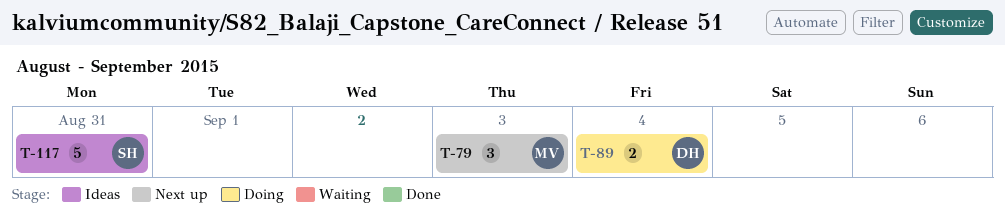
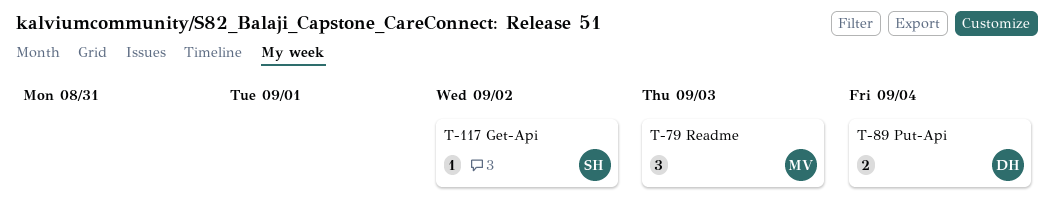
T-117, estimate: 5 -> 1
T-117, due: Aug 31 -> Sep 2

